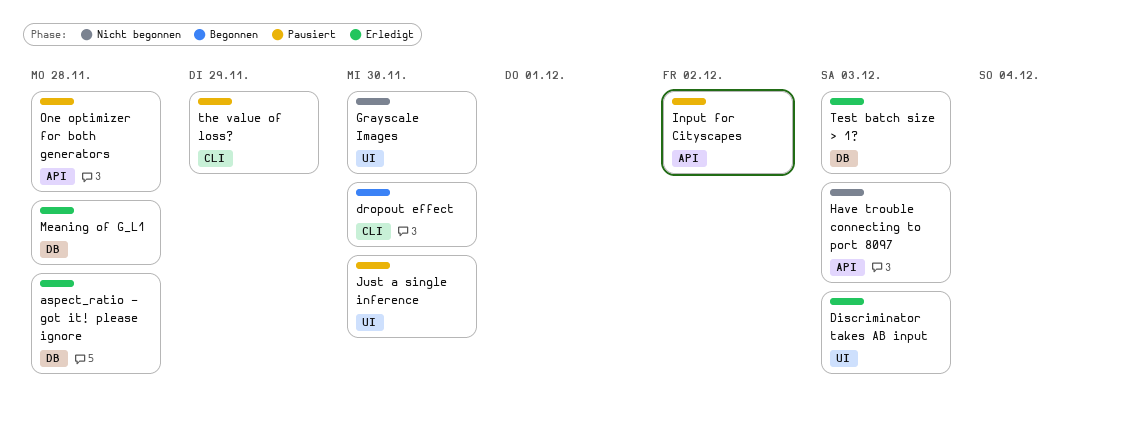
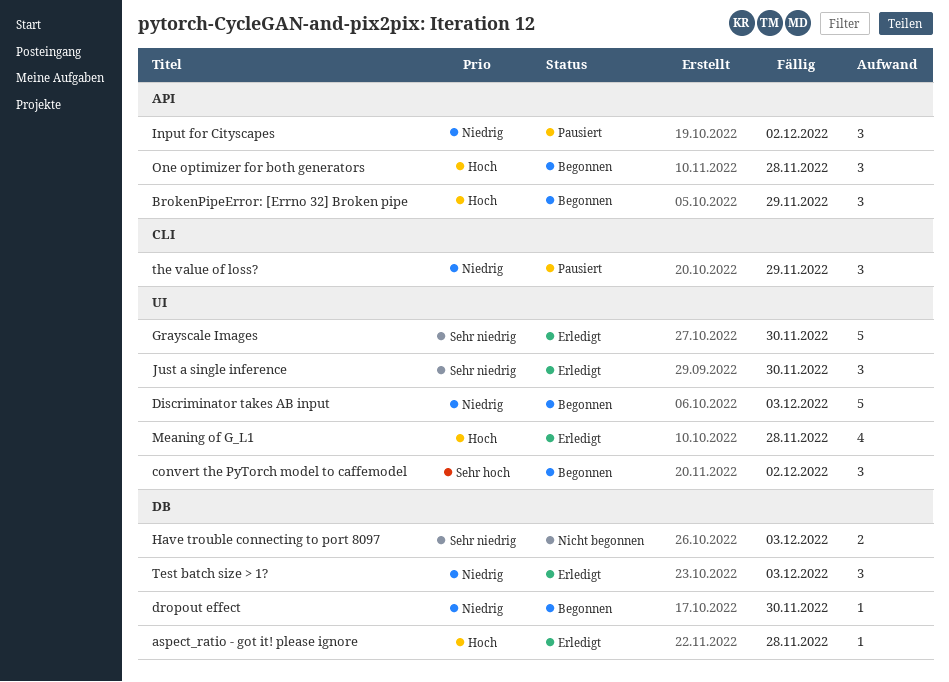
BrokenPipeError: [Errno 32] Broken pipe: none -> present
convert the PyTorch model to caffemodel: none -> present
Discriminator takes AB input, status: Erledigt -> Begonnen
dropout effect, label: CLI -> DB
Grayscale Images, status: Nicht begonnen -> Erledigt
Have trouble connecting to port 8097, label: API -> DB
Just a single inference, status: Pausiert -> Erledigt
Meaning of G_L1, label: DB -> UI
One optimizer for both generators, status: Pausiert -> Begonnen

